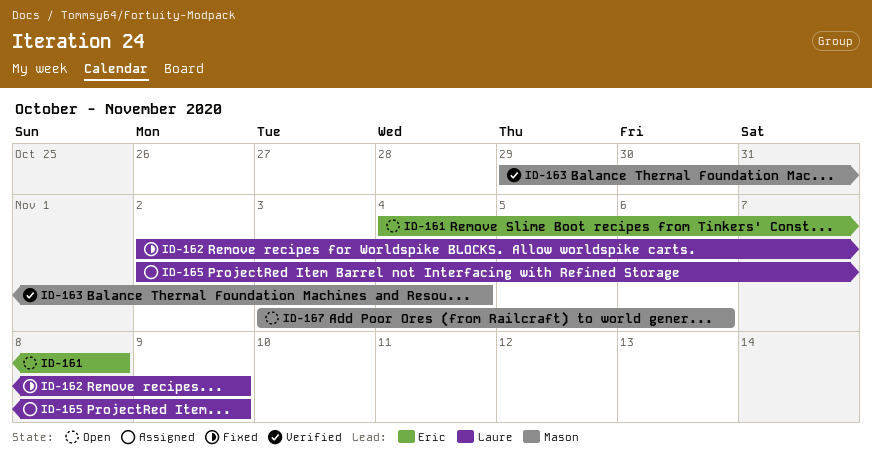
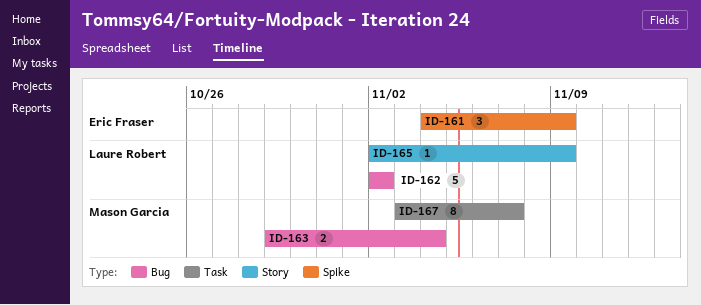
ID-161, due: Nov 8 -> Nov 9
ID-162, due: Nov 9 -> Nov 2
ID-167, due: Nov 6 -> Nov 7

